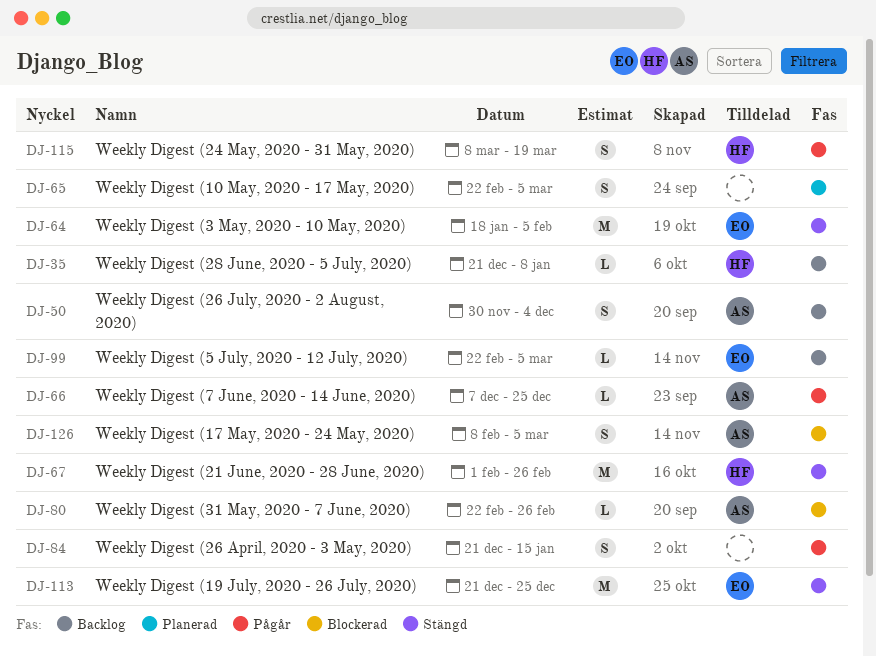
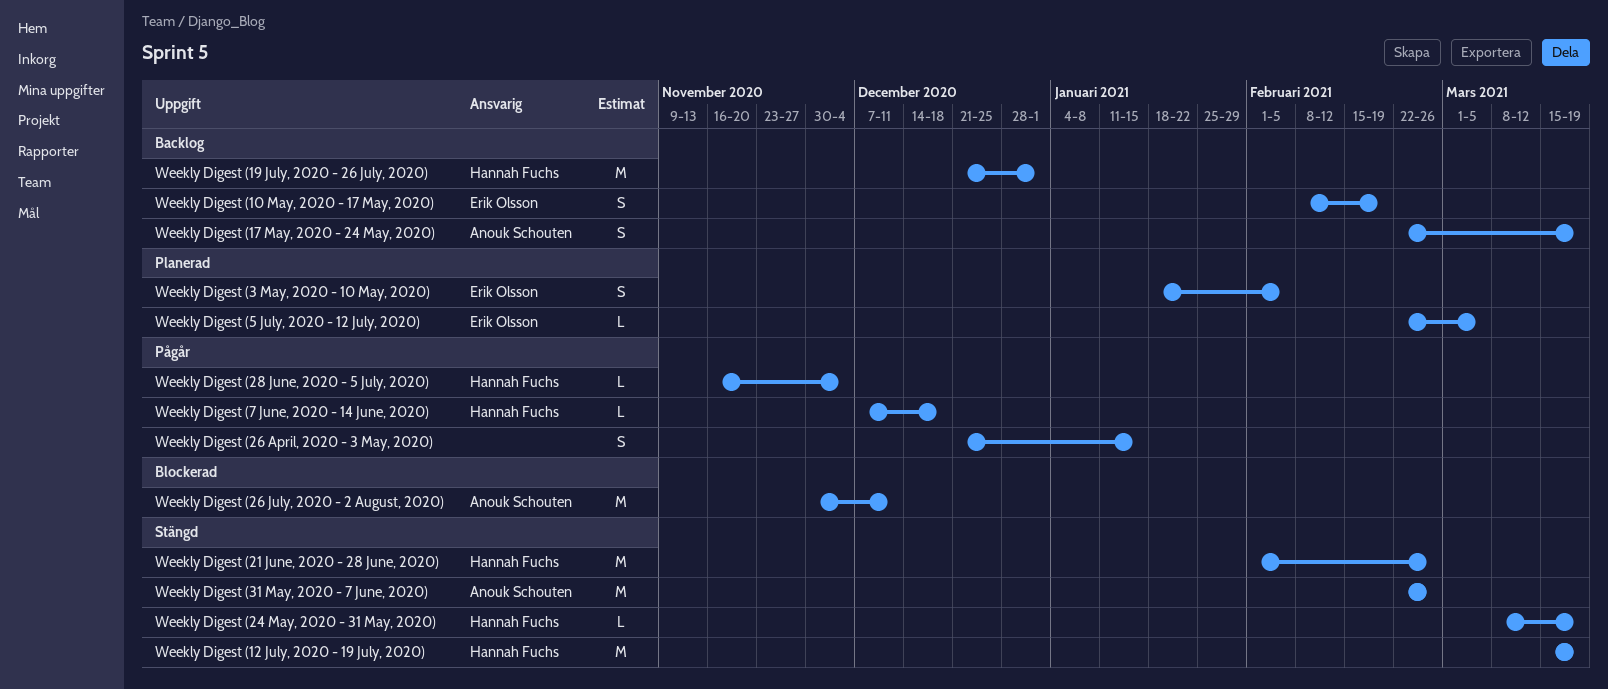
Weekly Digest (10 May, 2020 - 17 May, 2020), status: Planerad -> Backlog
Weekly Digest (10 May, 2020 - 17 May, 2020), owner: none -> Erik Olsson
Weekly Digest (10 May, 2020 - 17 May, 2020), start: Feb 22 -> Feb 8
Weekly Digest (10 May, 2020 - 17 May, 2020), due: Mar 5 -> Feb 19
Weekly Digest (12 July, 2020 - 19 July, 2020): none -> present
Weekly Digest (17 May, 2020 - 24 May, 2020), status: Blockerad -> Backlog
Weekly Digest (17 May, 2020 - 24 May, 2020), start: Feb 8 -> Feb 22
Weekly Digest (17 May, 2020 - 24 May, 2020), due: Mar 5 -> Mar 19
Weekly Digest (19 July, 2020 - 26 July, 2020), status: Stängd -> Backlog
Weekly Digest (19 July, 2020 - 26 July, 2020), owner: Erik Olsson -> Hannah Fuchs
Weekly Digest (19 July, 2020 - 26 July, 2020), due: Dec 25 -> Jan 1
Weekly Digest (24 May, 2020 - 31 May, 2020), status: Pågår -> Stängd
Weekly Digest (24 May, 2020 - 31 May, 2020), estimate: S -> L
Weekly Digest (26 July, 2020 - 2 August, 2020), status: Backlog -> Blockerad
Weekly Digest (26 July, 2020 - 2 August, 2020), estimate: S -> M
Weekly Digest (26 July, 2020 - 2 August, 2020), due: Dec 4 -> Dec 11
Weekly Digest (28 June, 2020 - 5 July, 2020), status: Backlog -> Pågår
Weekly Digest (28 June, 2020 - 5 July, 2020), start: Dec 21 -> Nov 16
Weekly Digest (28 June, 2020 - 5 July, 2020), due: Jan 8 -> Dec 4
Weekly Digest (3 May, 2020 - 10 May, 2020), status: Stängd -> Planerad
Weekly Digest (3 May, 2020 - 10 May, 2020), estimate: M -> S
Weekly Digest (31 May, 2020 - 7 June, 2020), status: Blockerad -> Stängd
Weekly Digest (31 May, 2020 - 7 June, 2020), estimate: L -> M
Weekly Digest (5 July, 2020 - 12 July, 2020), status: Backlog -> Planerad
Weekly Digest (7 June, 2020 - 14 June, 2020), owner: Anouk Schouten -> Hannah Fuchs
Weekly Digest (7 June, 2020 - 14 June, 2020), due: Dec 25 -> Dec 18

